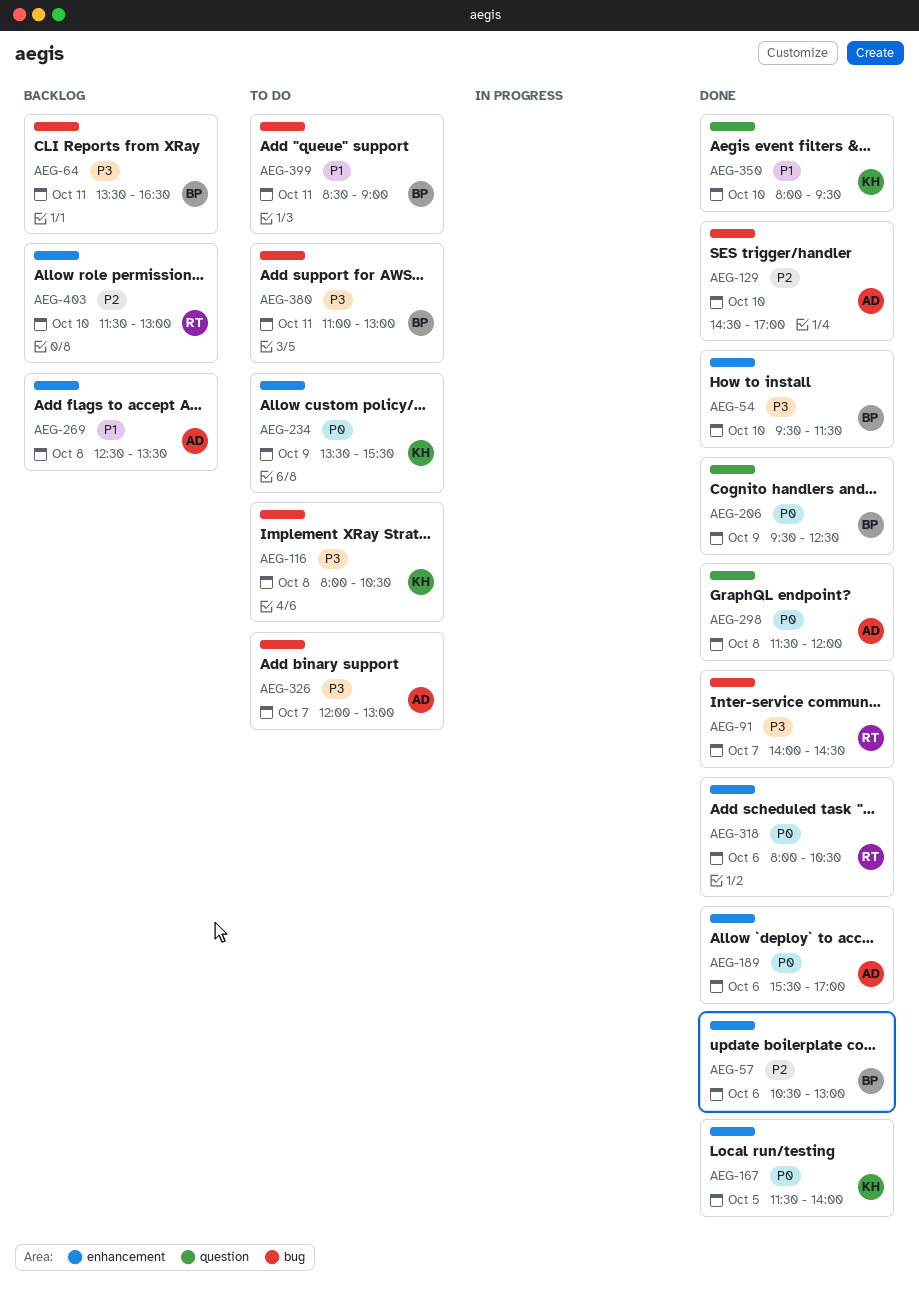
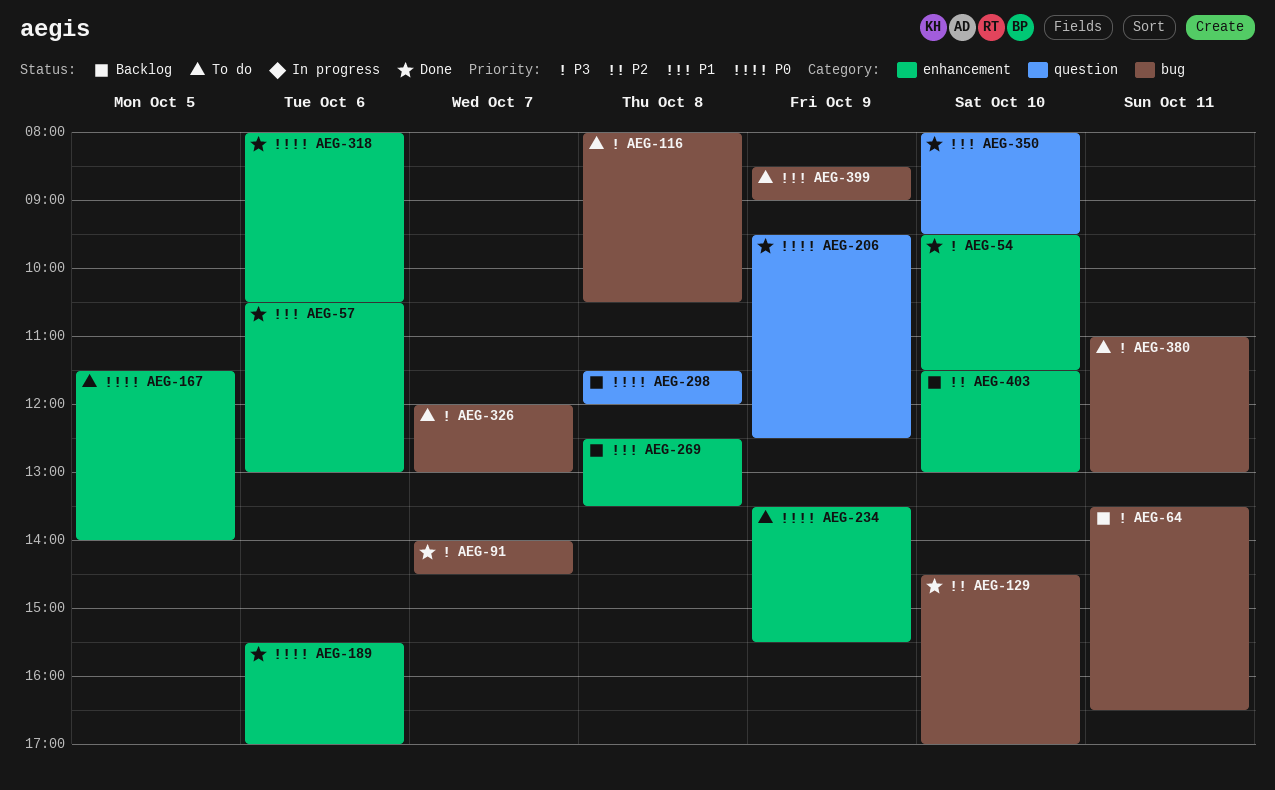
AEG-57, priority: P2 -> P1
AEG-167, status: Done -> To do
AEG-298, status: Done -> Backlog
AEG-399, day: Oct 11 -> Oct 9

